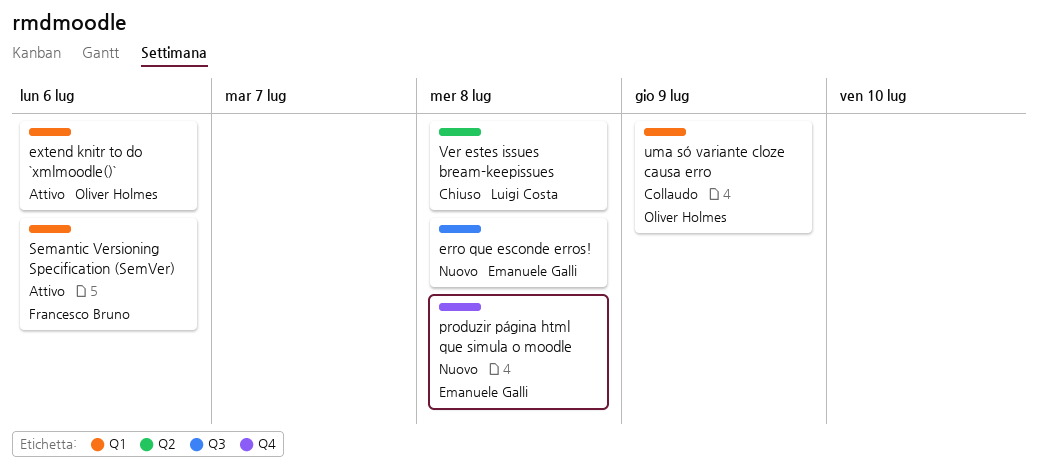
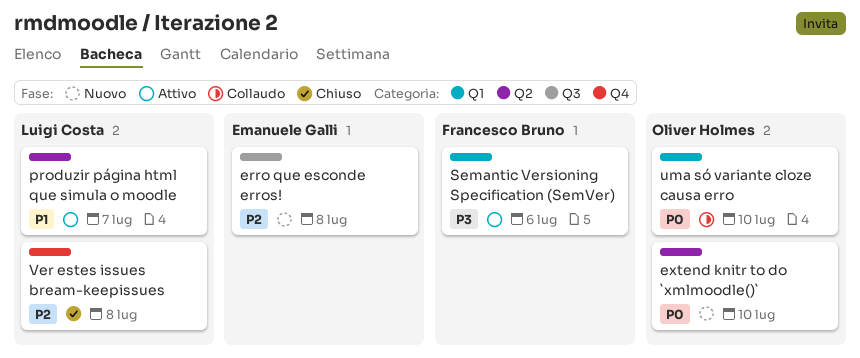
extend knitr to do `xmlmoodle()`, status: Attivo -> Nuovo
extend knitr to do `xmlmoodle()`, label: Q1 -> Q2
extend knitr to do `xmlmoodle()`, due: Jul 6 -> Jul 10
produzir página html que simula o moodle, status: Nuovo -> Attivo
produzir página html que simula o moodle, owner: Emanuele Galli -> Luigi Costa
produzir página html que simula o moodle, label: Q4 -> Q2
produzir página html que simula o moodle, due: Jul 8 -> Jul 7
uma só variante cloze causa erro, due: Jul 9 -> Jul 10
Ver estes issues bream-keepissues, label: Q2 -> Q4

